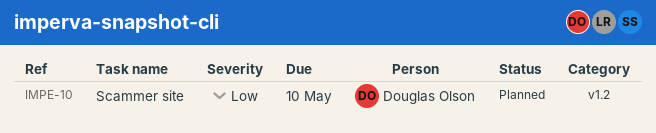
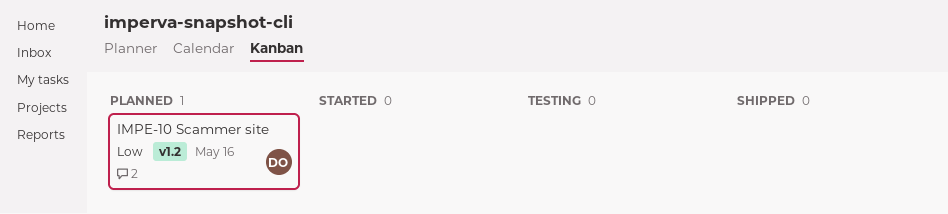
IMPE-10, due: May 10 -> May 16

